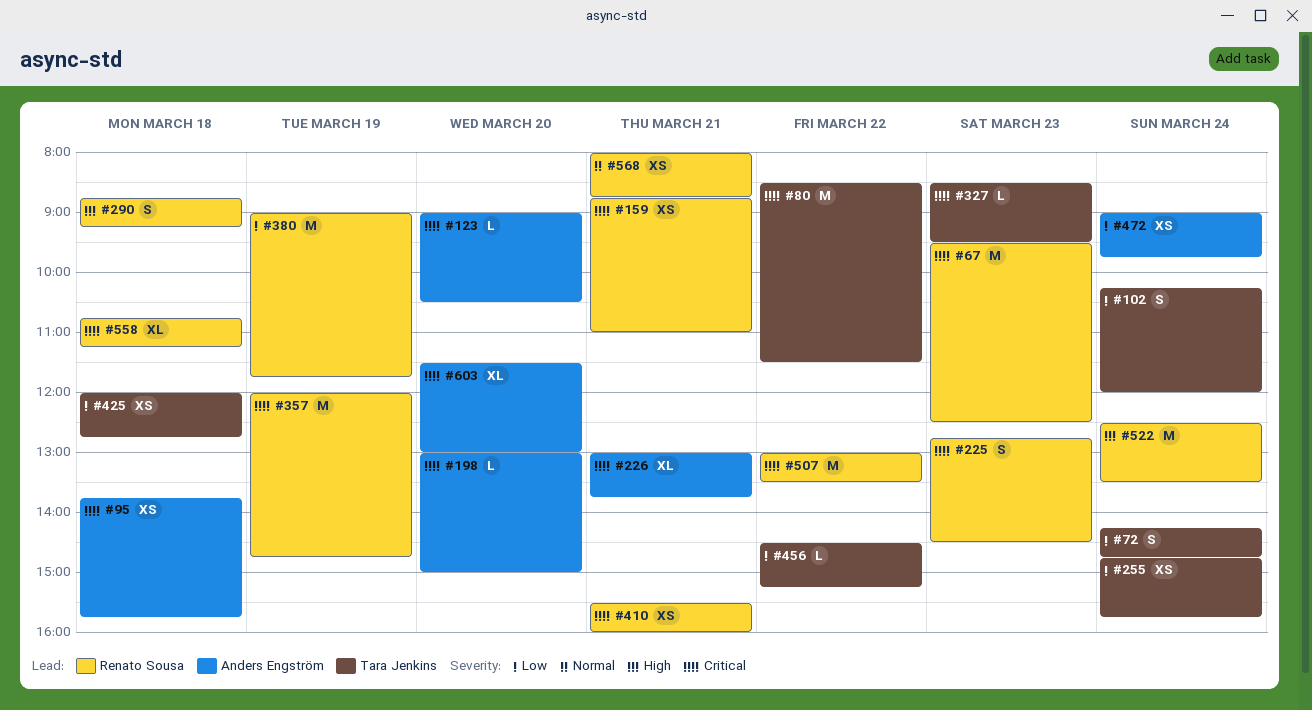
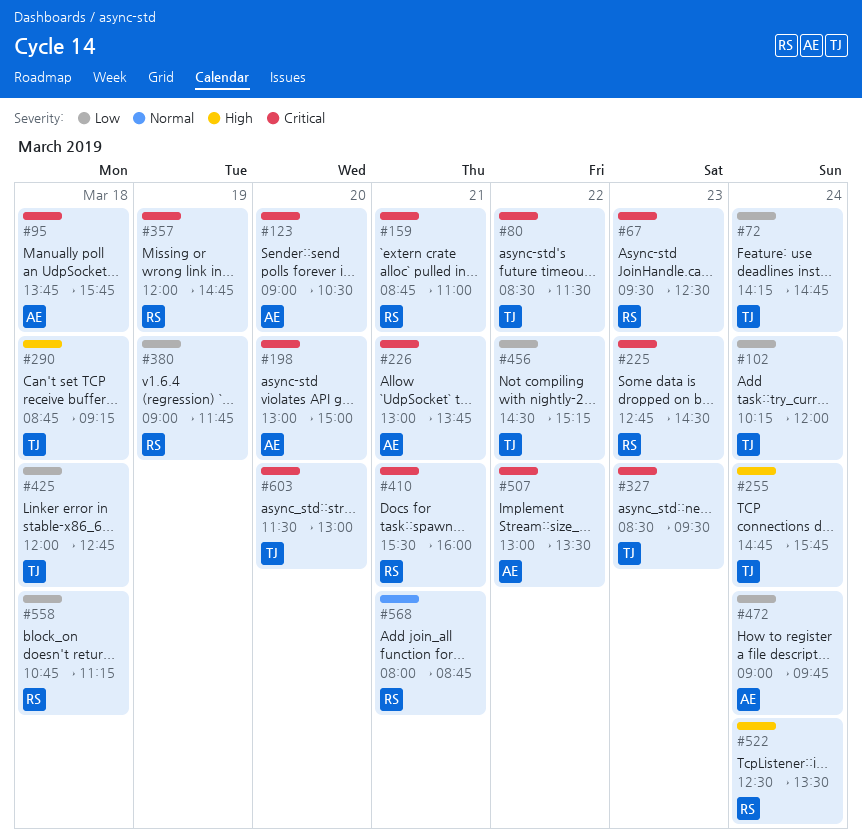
#255, priority: Low -> High
#290, owner: Renato Sousa -> Tara Jenkins
#507, owner: Renato Sousa -> Anders Engström
#558, priority: Critical -> Low
#603, owner: Anders Engström -> Tara Jenkins

